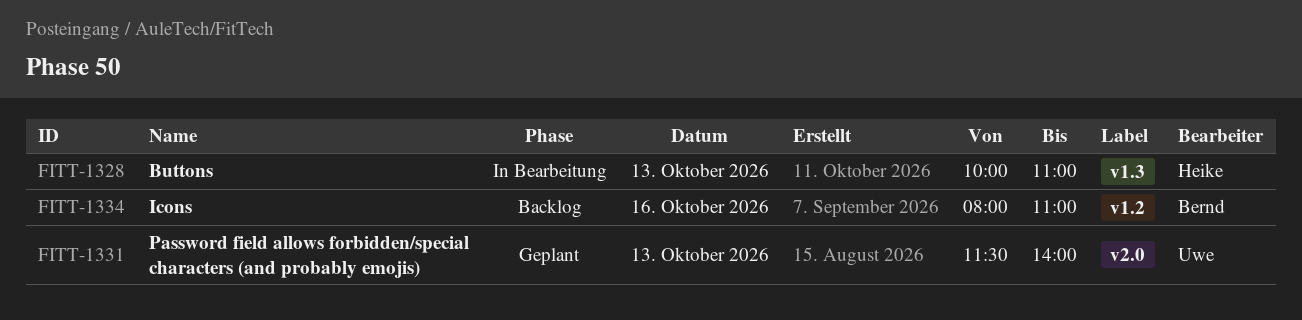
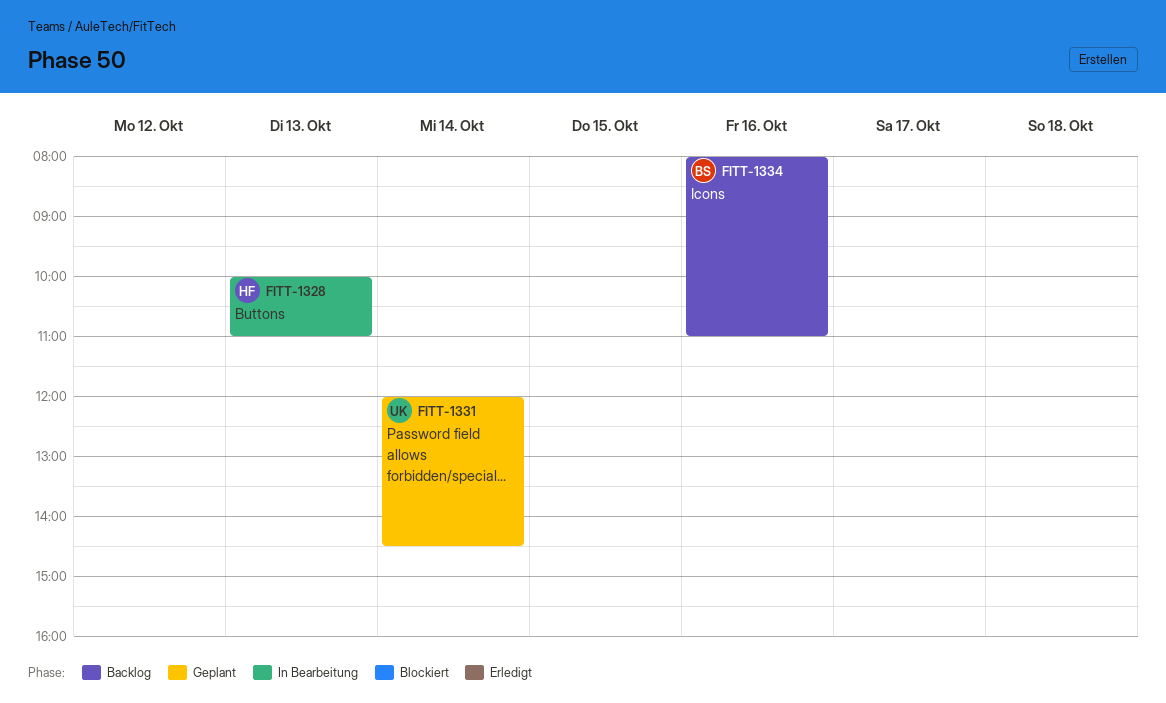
FITT-1331, day: Oct 13 -> Oct 14
FITT-1331, begins: 11:30 -> 12:00
FITT-1331, ends: 14:00 -> 14:30

